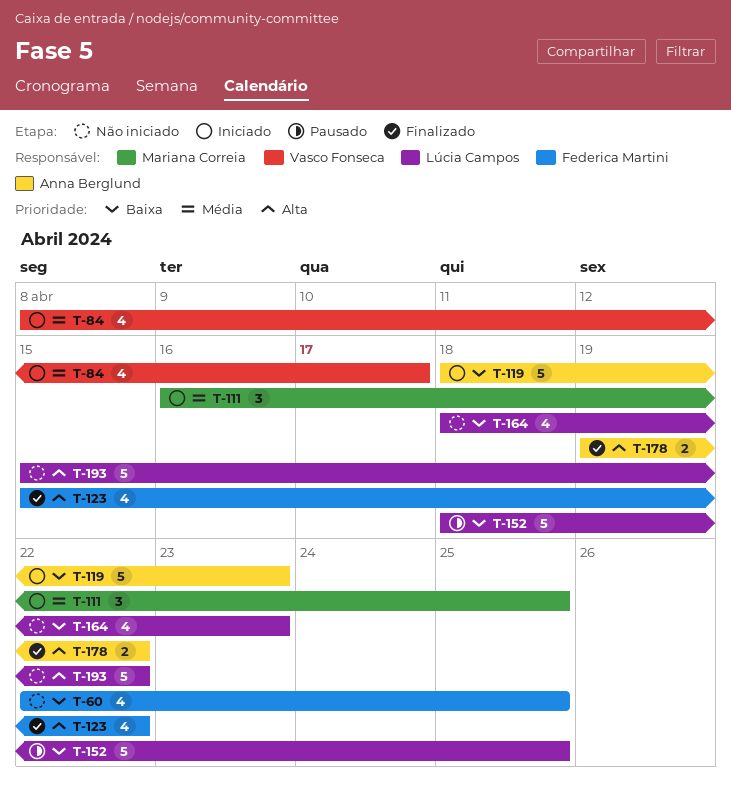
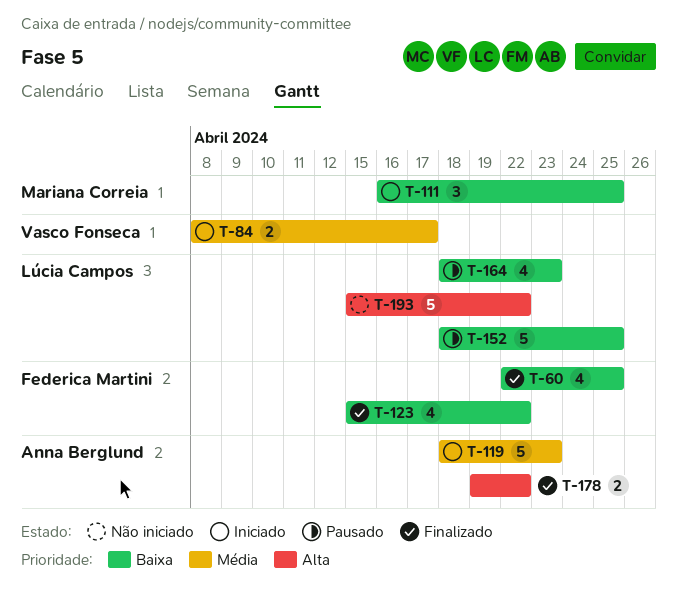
T-60, status: Não iniciado -> Finalizado
T-84, estimate: 4 -> 2
T-111, priority: Média -> Baixa
T-119, priority: Baixa -> Média
T-123, priority: Alta -> Baixa
T-164, status: Não iniciado -> Pausado

